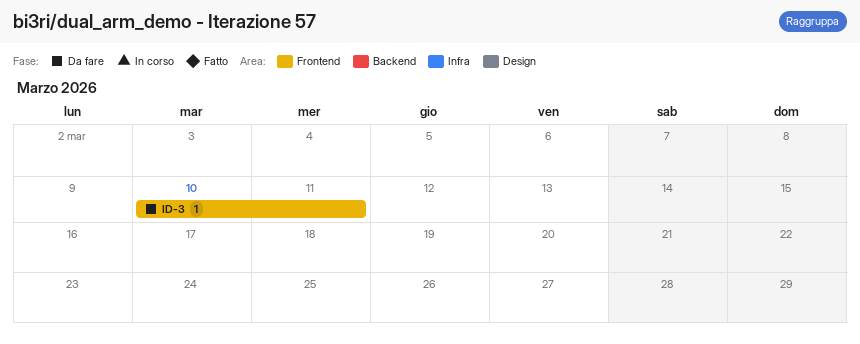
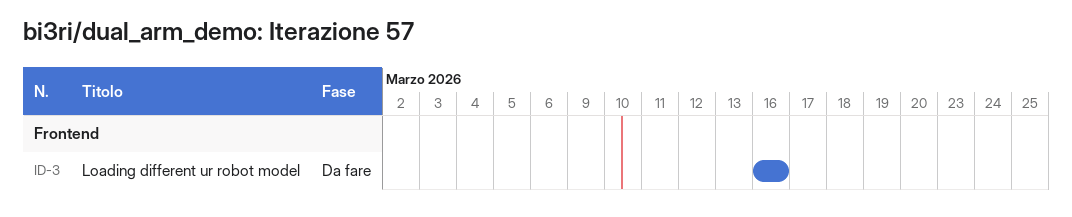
ID-3, start: Mar 10 -> Mar 16
ID-3, due: Mar 11 -> Mar 16

